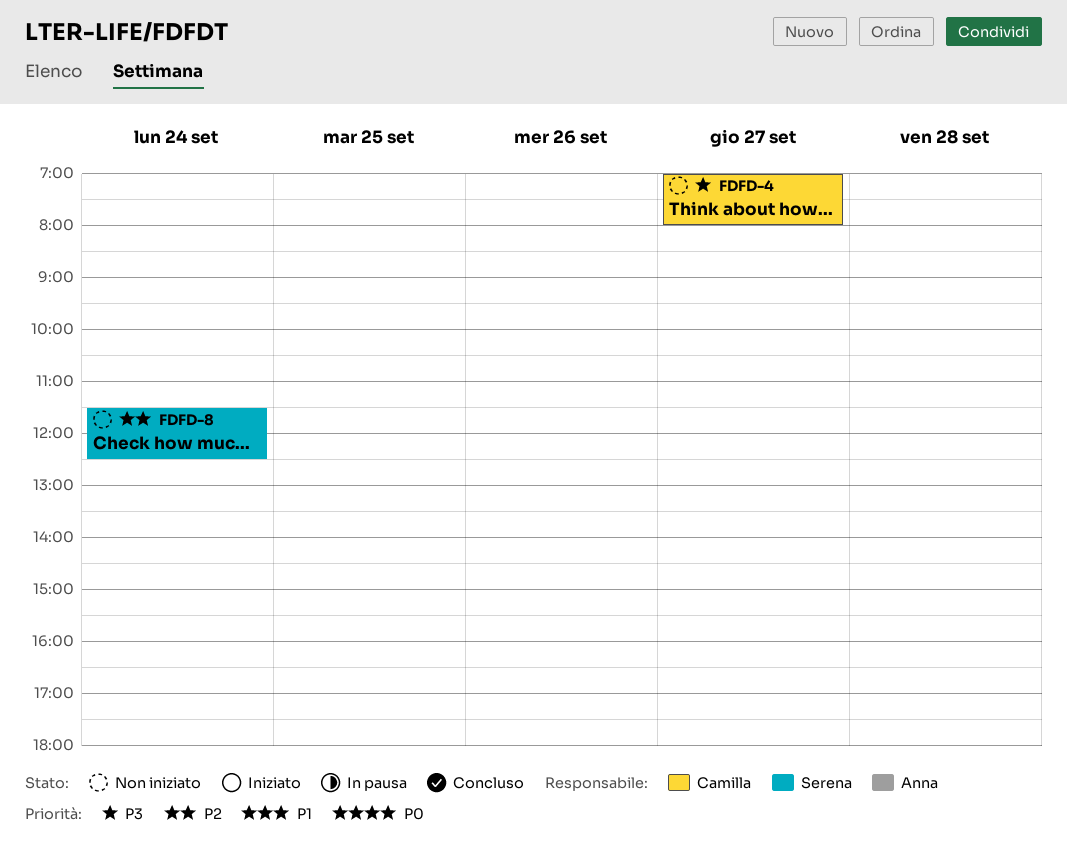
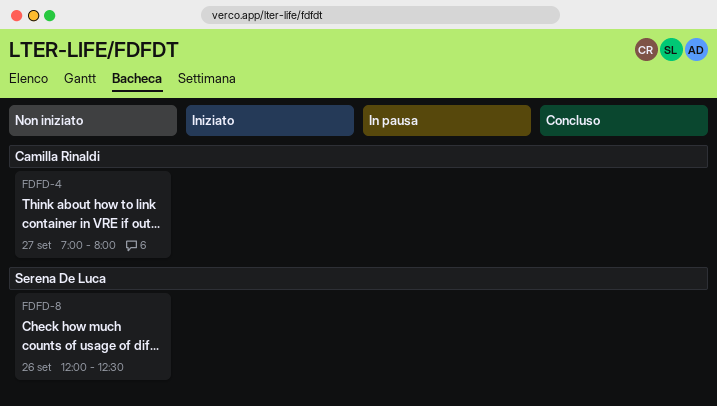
FDFD-8, day: Sep 24 -> Sep 26
FDFD-8, begins: 11:30 -> 12:00

